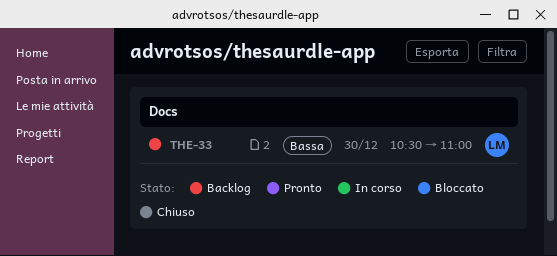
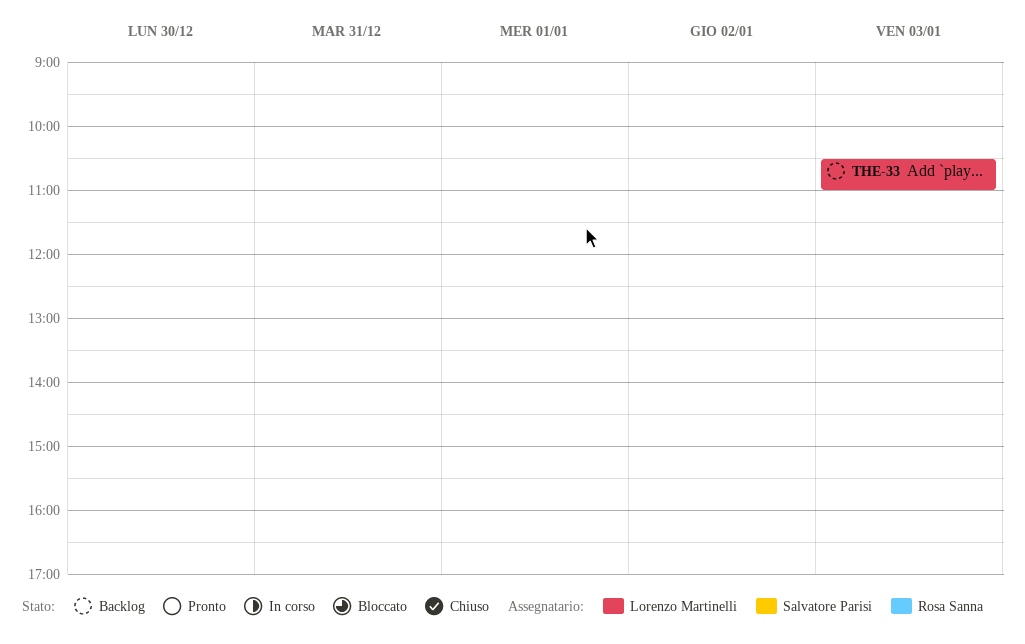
THE-33, day: Dec 30 -> Jan 3

